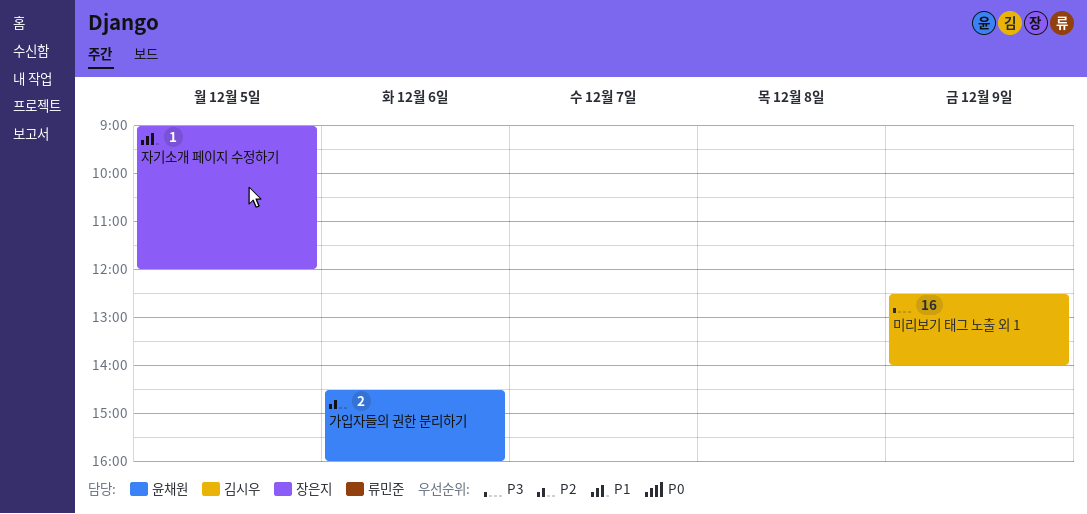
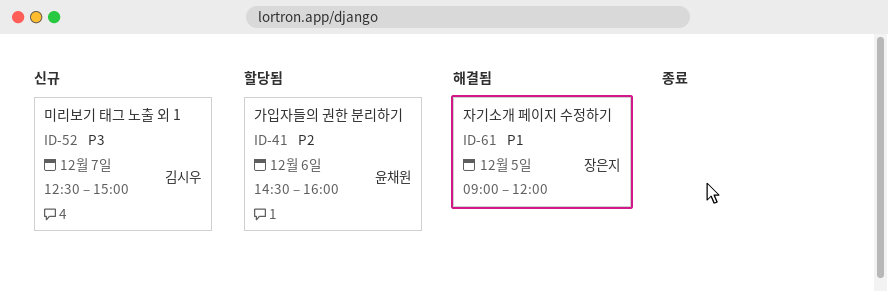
미리보기 태그 노출 외 1, day: Dec 9 -> Dec 7
미리보기 태그 노출 외 1, ends: 14:00 -> 15:00

